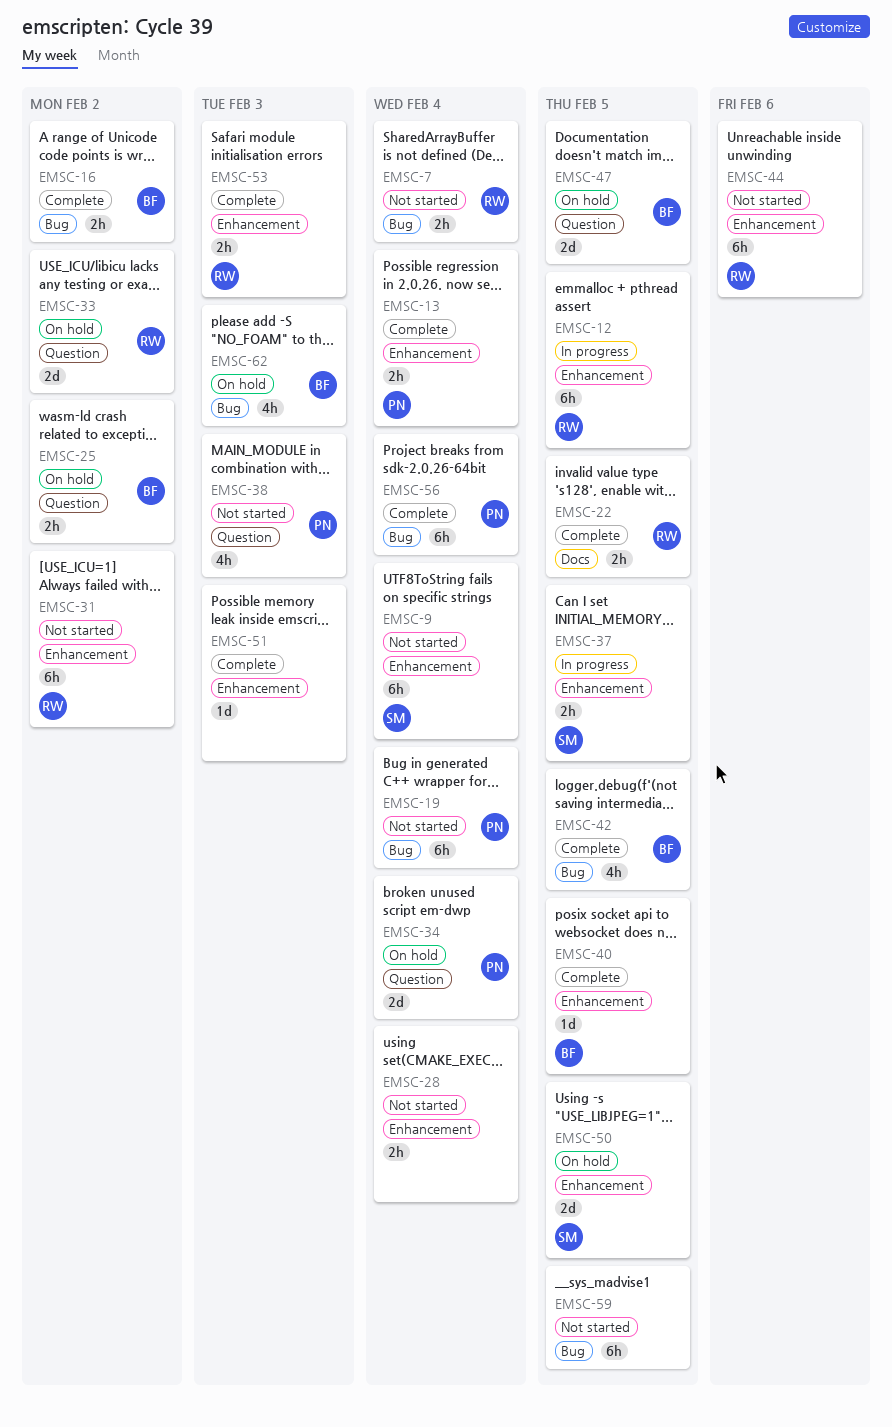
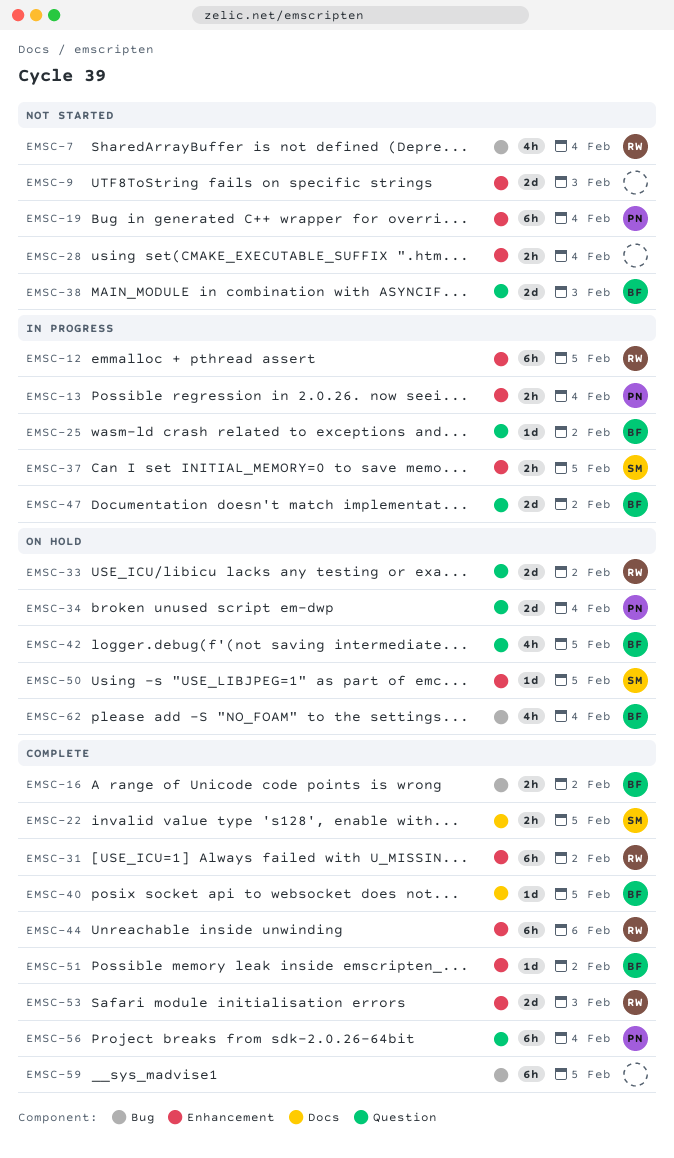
EMSC-7, estimate: 2h -> 4h
EMSC-9, owner: SM -> none
EMSC-9, estimate: 6h -> 2d
EMSC-9, due: Feb 4 -> Feb 3
EMSC-13, status: Complete -> In progress
EMSC-19, label: Bug -> Enhancement
EMSC-22, owner: RW -> SM
EMSC-25, status: On hold -> In progress
EMSC-25, estimate: 2h -> 1d
EMSC-31, status: Not started -> Complete
EMSC-38, owner: PN -> BF
EMSC-38, estimate: 4h -> 2d
EMSC-40, label: Enhancement -> Docs
EMSC-42, status: Complete -> On hold
EMSC-42, label: Bug -> Question
EMSC-44, status: Not started -> Complete
EMSC-47, status: On hold -> In progress
EMSC-47, due: Feb 5 -> Feb 2
EMSC-50, estimate: 2d -> 1d
EMSC-51, owner: none -> BF
EMSC-51, due: Feb 3 -> Feb 2
EMSC-53, estimate: 2h -> 2d
EMSC-56, label: Bug -> Question
EMSC-59, status: Not started -> Complete
EMSC-62, due: Feb 3 -> Feb 4

